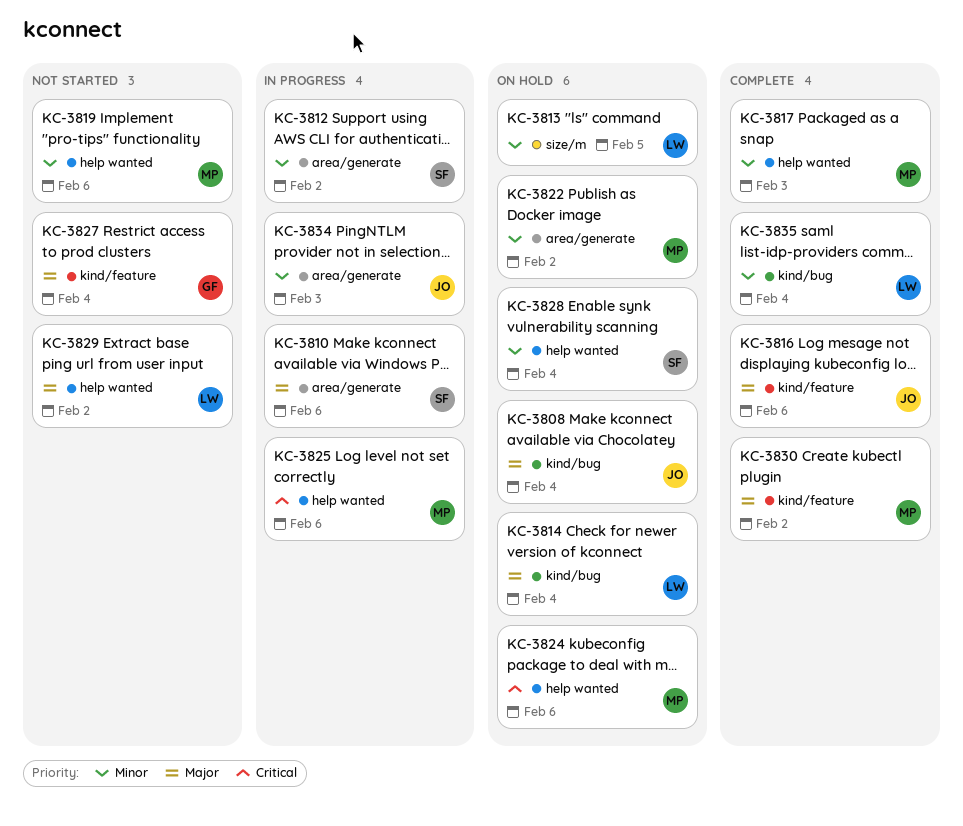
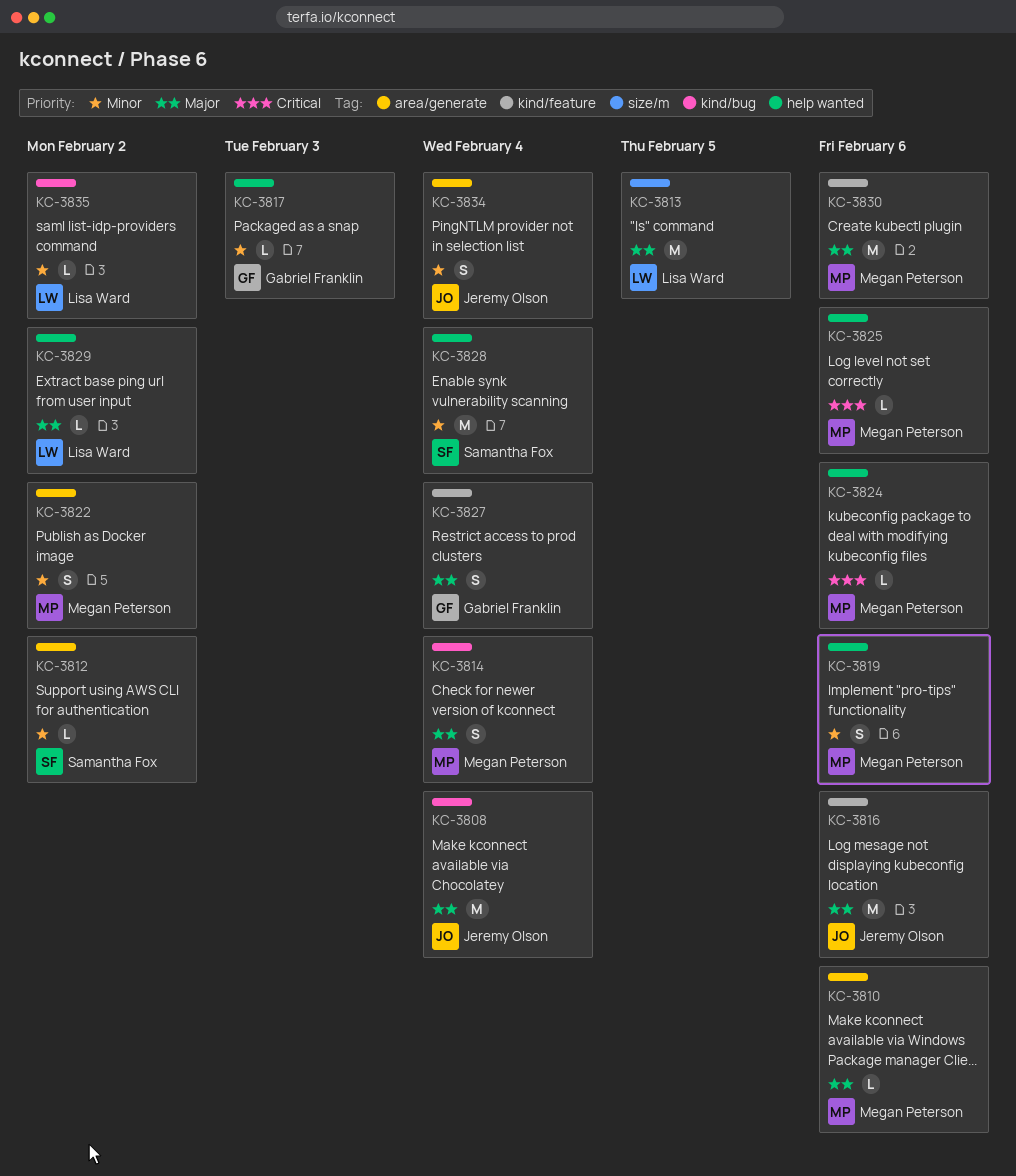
KC-3810, owner: Samantha Fox -> Megan Peterson
KC-3813, priority: Minor -> Major
KC-3814, owner: Lisa Ward -> Megan Peterson
KC-3817, owner: Megan Peterson -> Gabriel Franklin
KC-3830, due: Feb 2 -> Feb 6
KC-3834, due: Feb 3 -> Feb 4
KC-3835, due: Feb 4 -> Feb 2

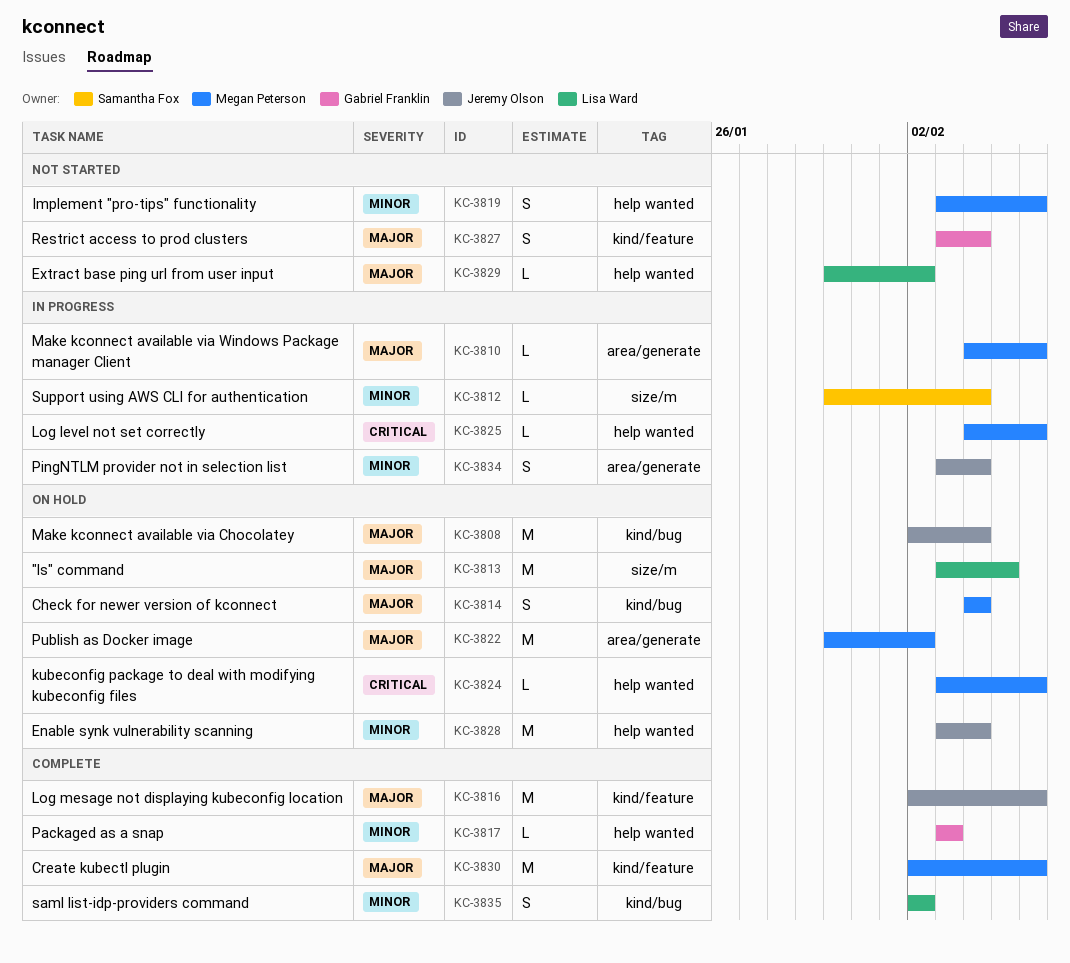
KC-3812, label: area/generate -> size/m
KC-3812, due: Feb 2 -> Feb 4
KC-3822, priority: Minor -> Major
KC-3822, estimate: S -> M
KC-3828, owner: Samantha Fox -> Jeremy Olson
KC-3835, estimate: L -> S

